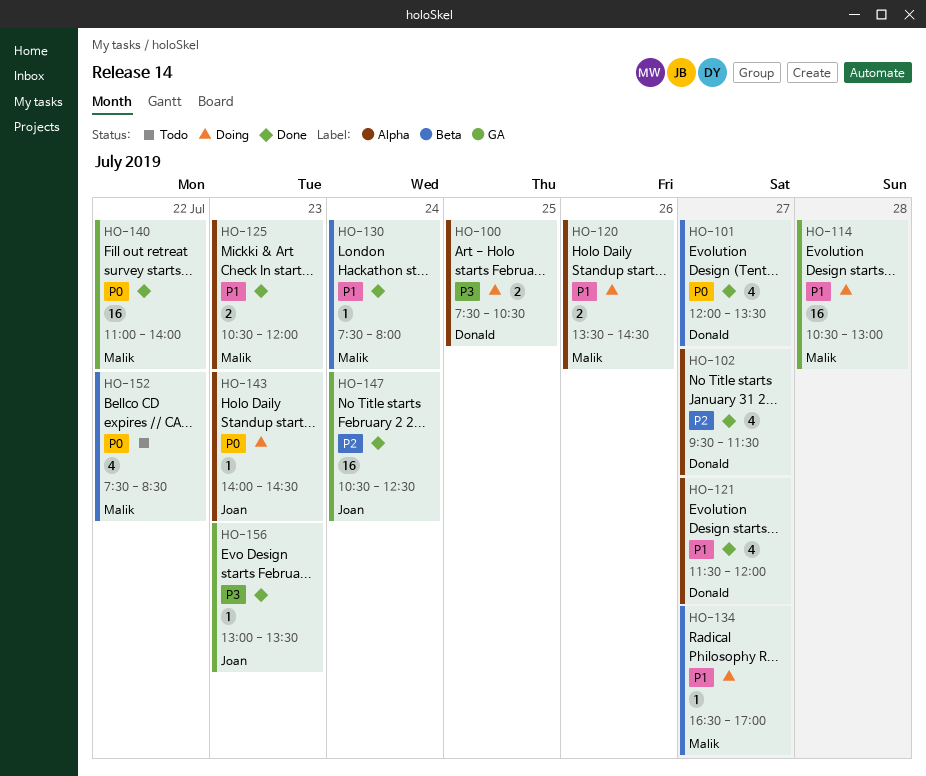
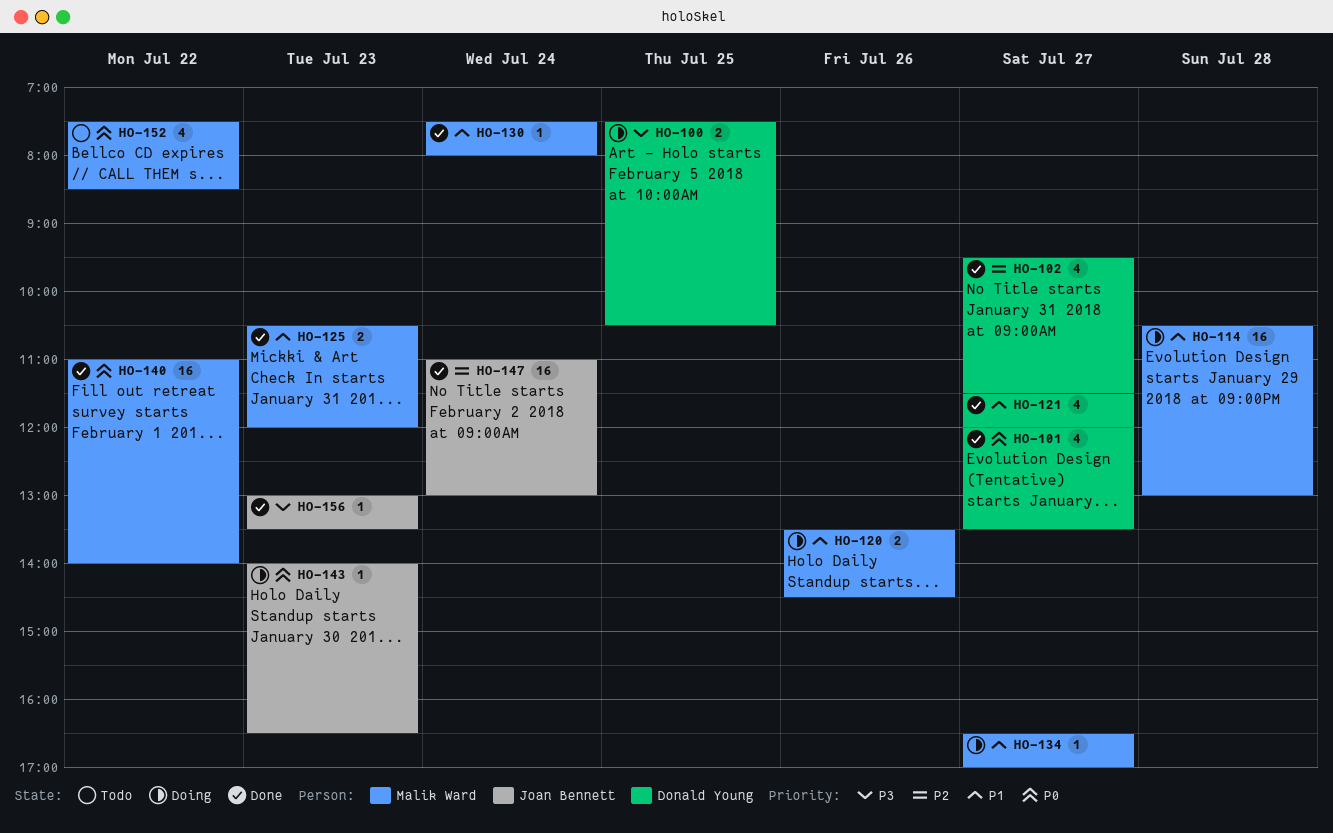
HO-143, ends: 14:30 -> 16:30
HO-147, begins: 10:30 -> 11:00
HO-147, ends: 12:30 -> 13:00

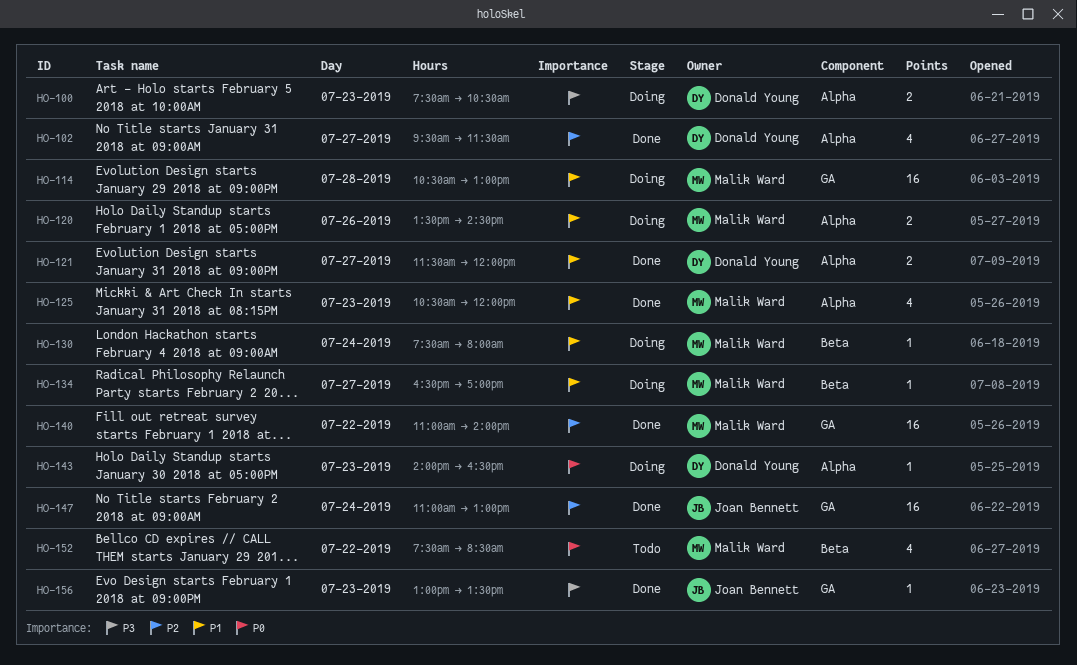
HO-100, day: Jul 25 -> Jul 23
HO-101: present -> none
HO-121, estimate: 4 -> 2
HO-125, estimate: 2 -> 4
HO-130, status: Done -> Doing
HO-140, priority: P0 -> P2
HO-143, owner: Joan Bennett -> Donald Young

